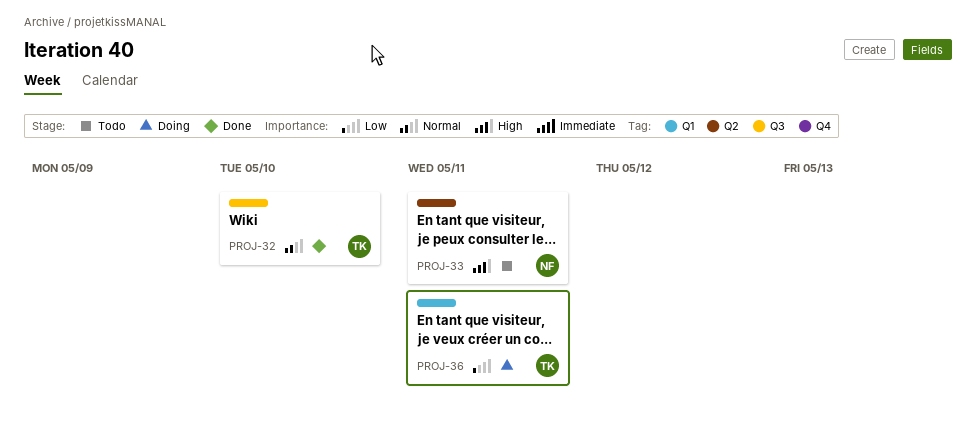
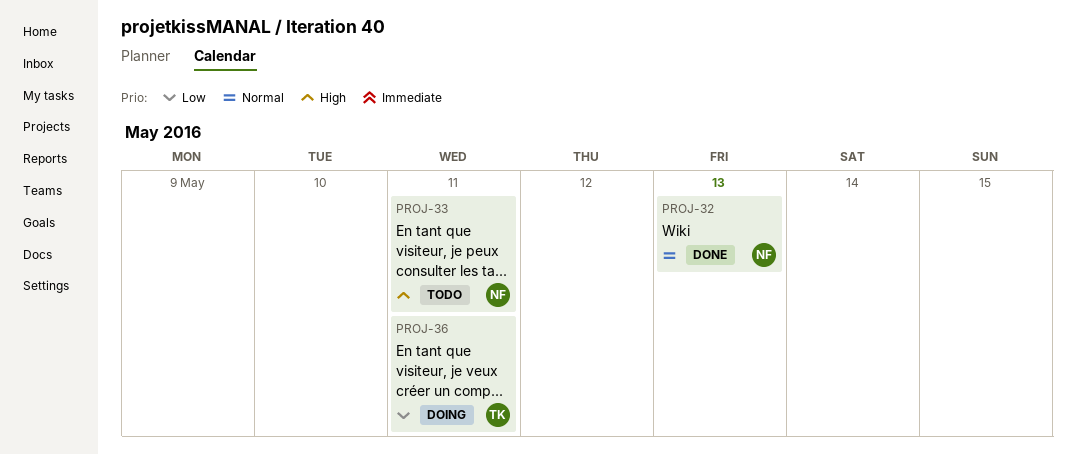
PROJ-32, owner: TK -> NF
PROJ-32, due: May 10 -> May 13

